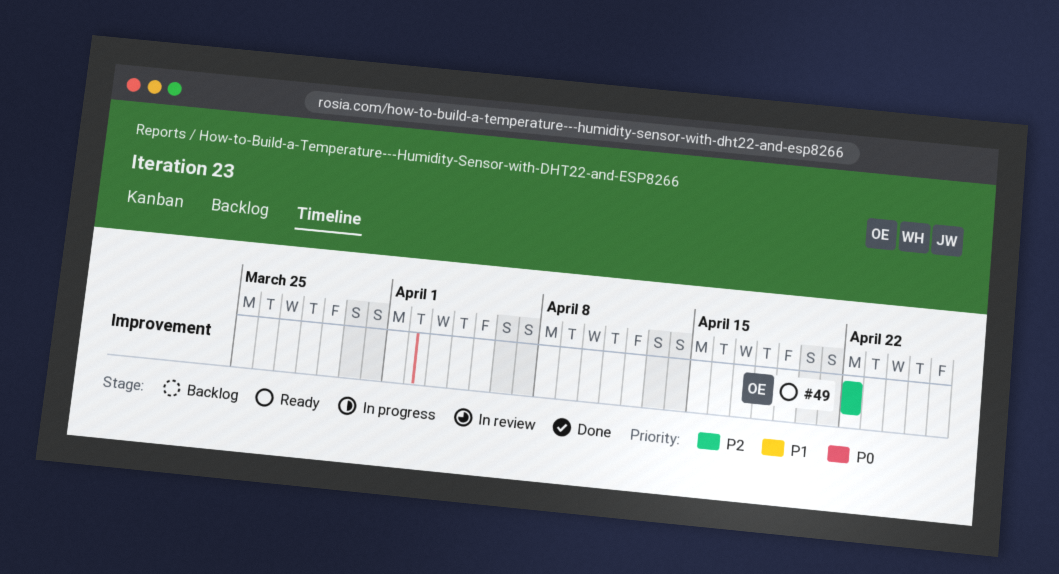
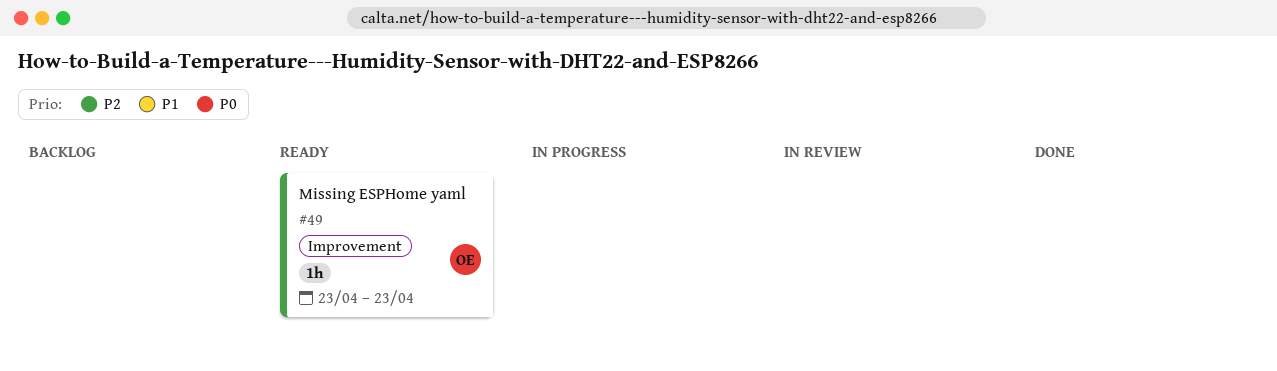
#49, start: Apr 22 -> Apr 23
#49, due: Apr 22 -> Apr 23

